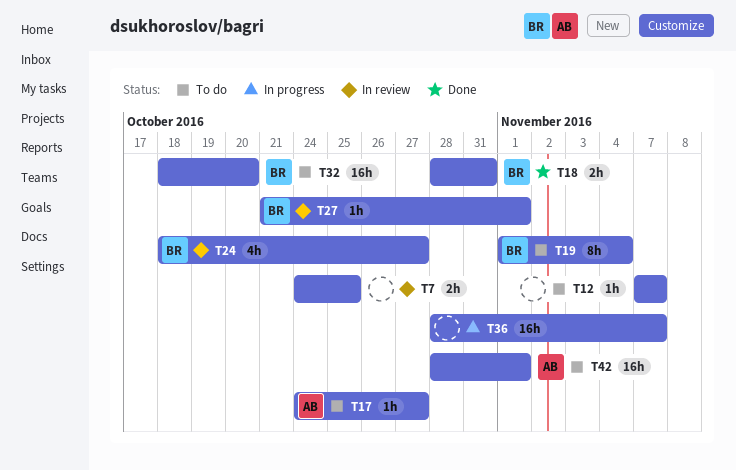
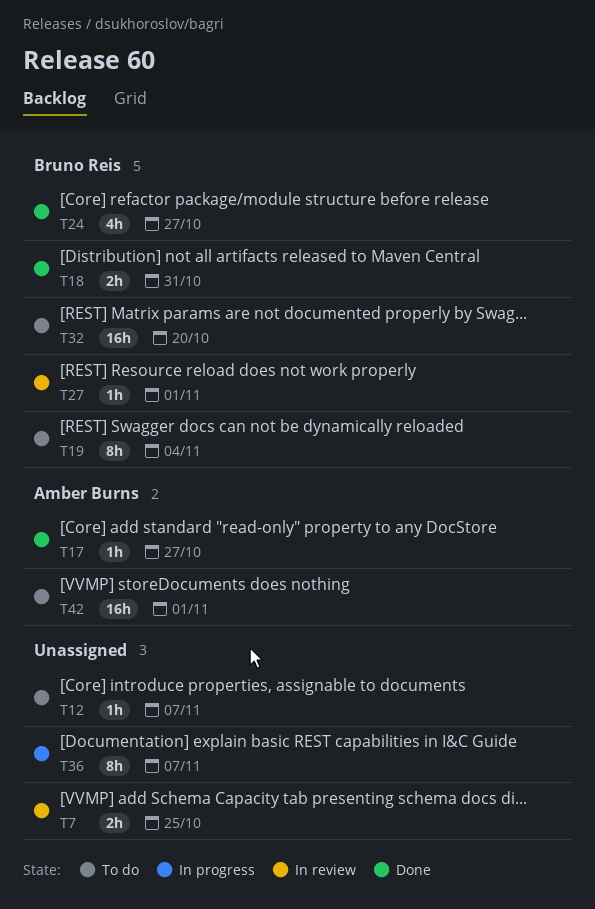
T17, status: To do -> Done
T24, status: In review -> Done
T36, estimate: 16h -> 8h

